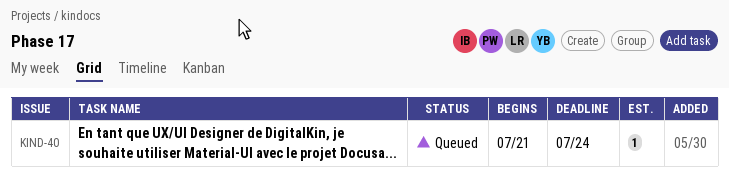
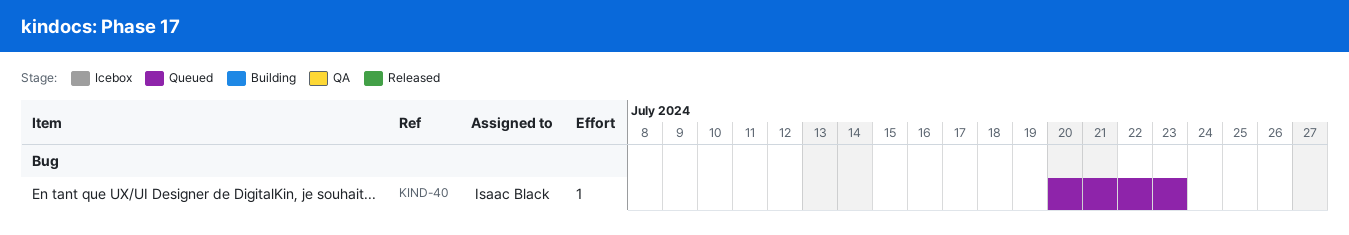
KIND-40, start: Jul 21 -> Jul 20
KIND-40, due: Jul 24 -> Jul 23

